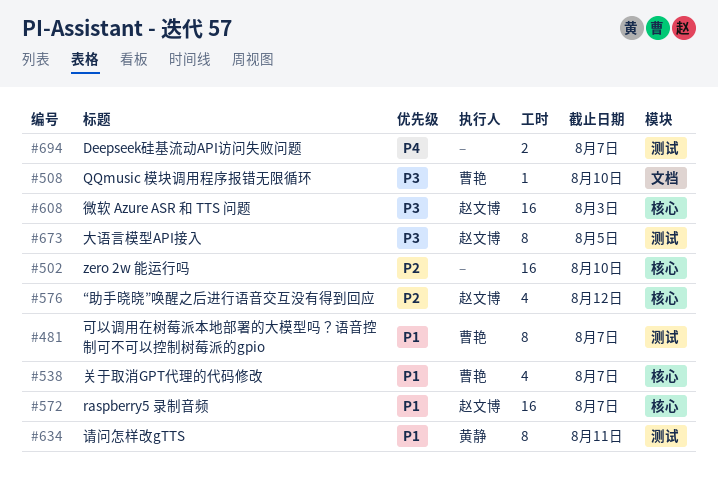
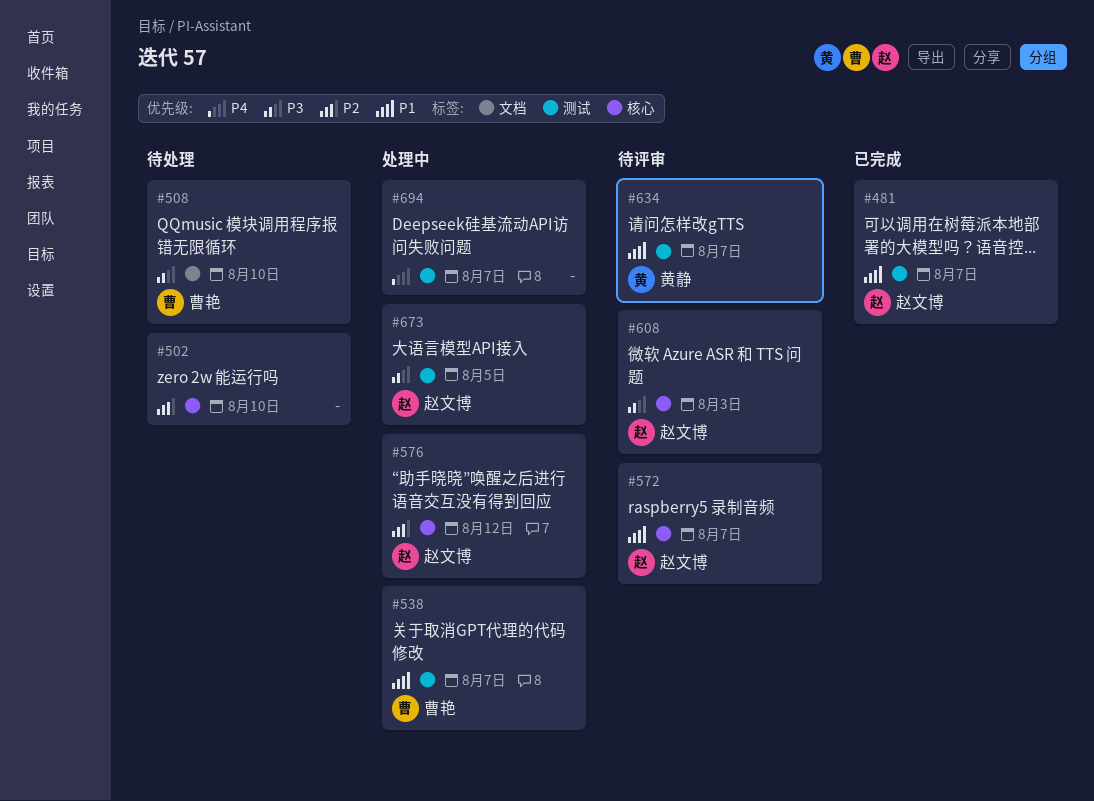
#481, owner: 曹艳 -> 赵文博
#538, label: 核心 -> 测试
#634, due: Aug 11 -> Aug 7

